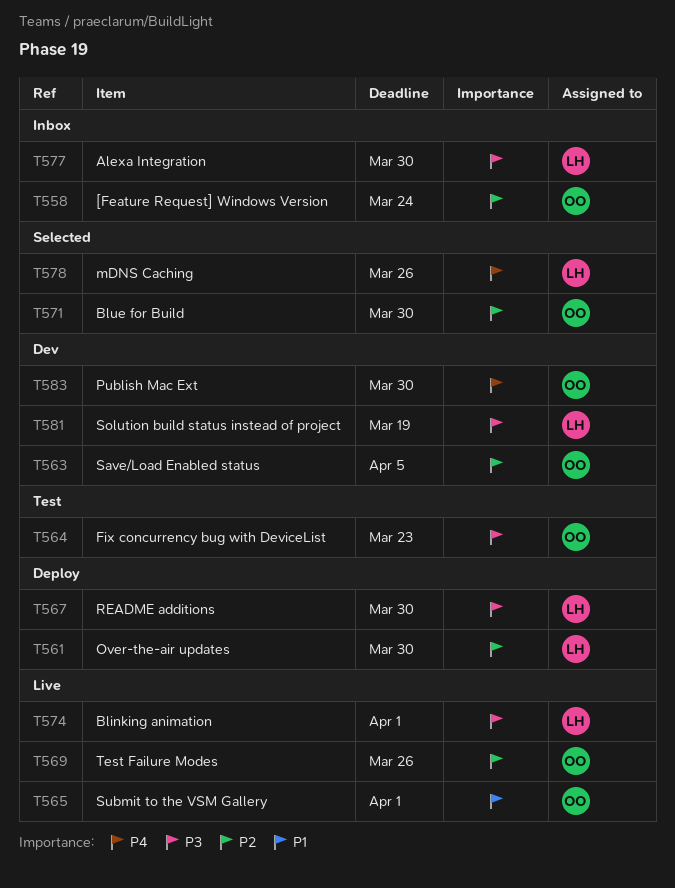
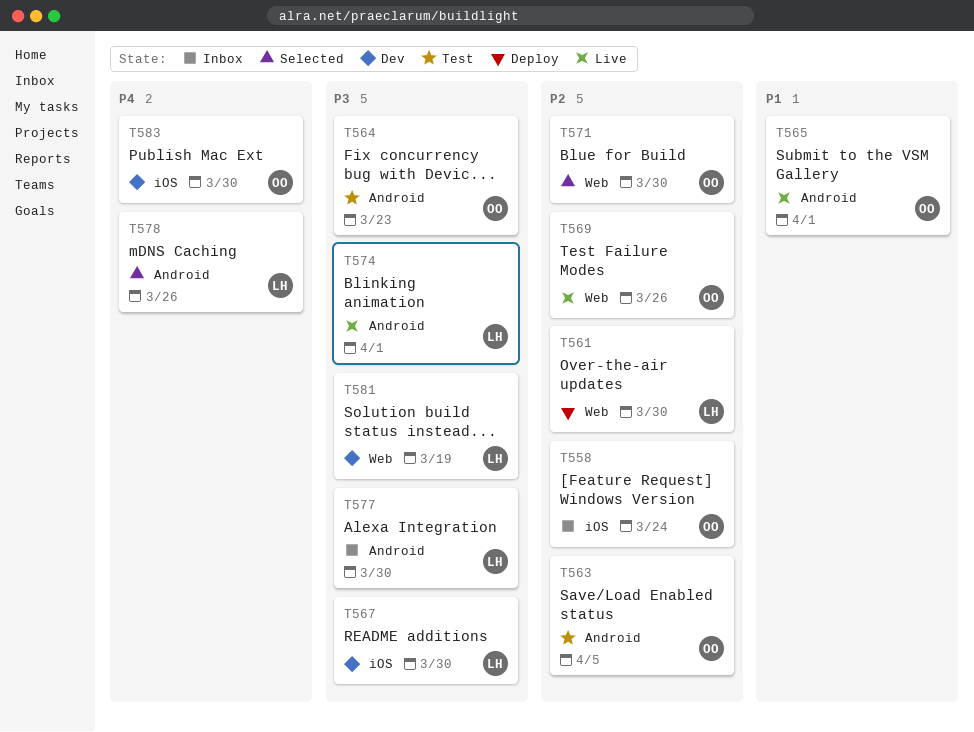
T563, status: Dev -> Test
T567, status: Deploy -> Dev

